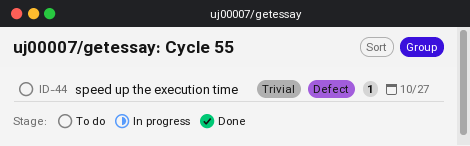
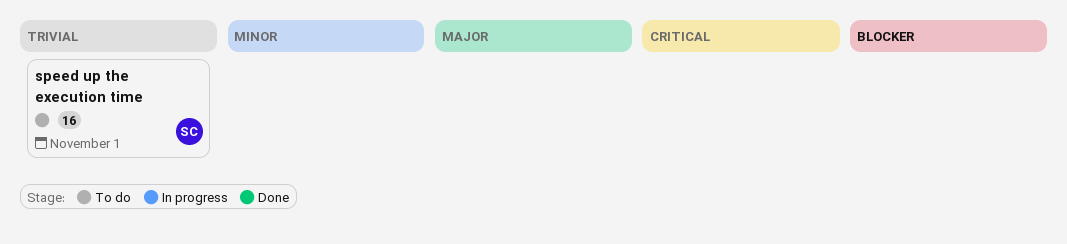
speed up the execution time, estimate: 1 -> 16
speed up the execution time, due: Oct 27 -> Nov 1

